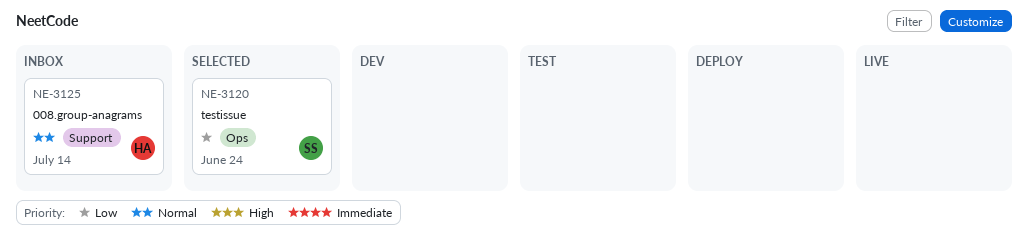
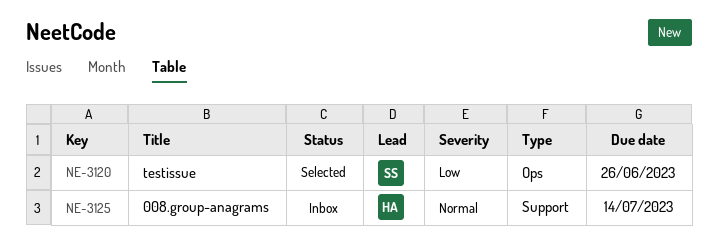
NE-3120, due: Jun 24 -> Jun 26

